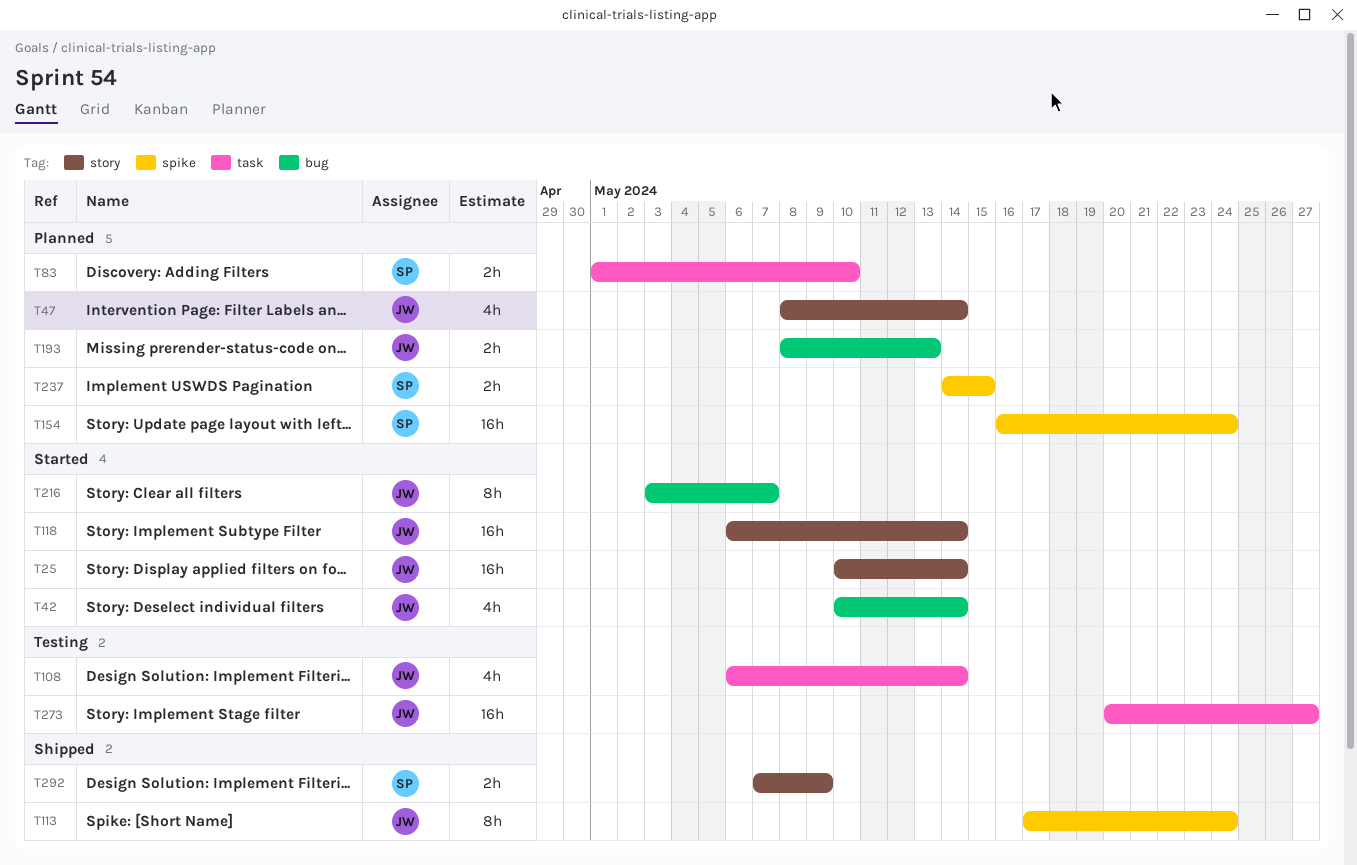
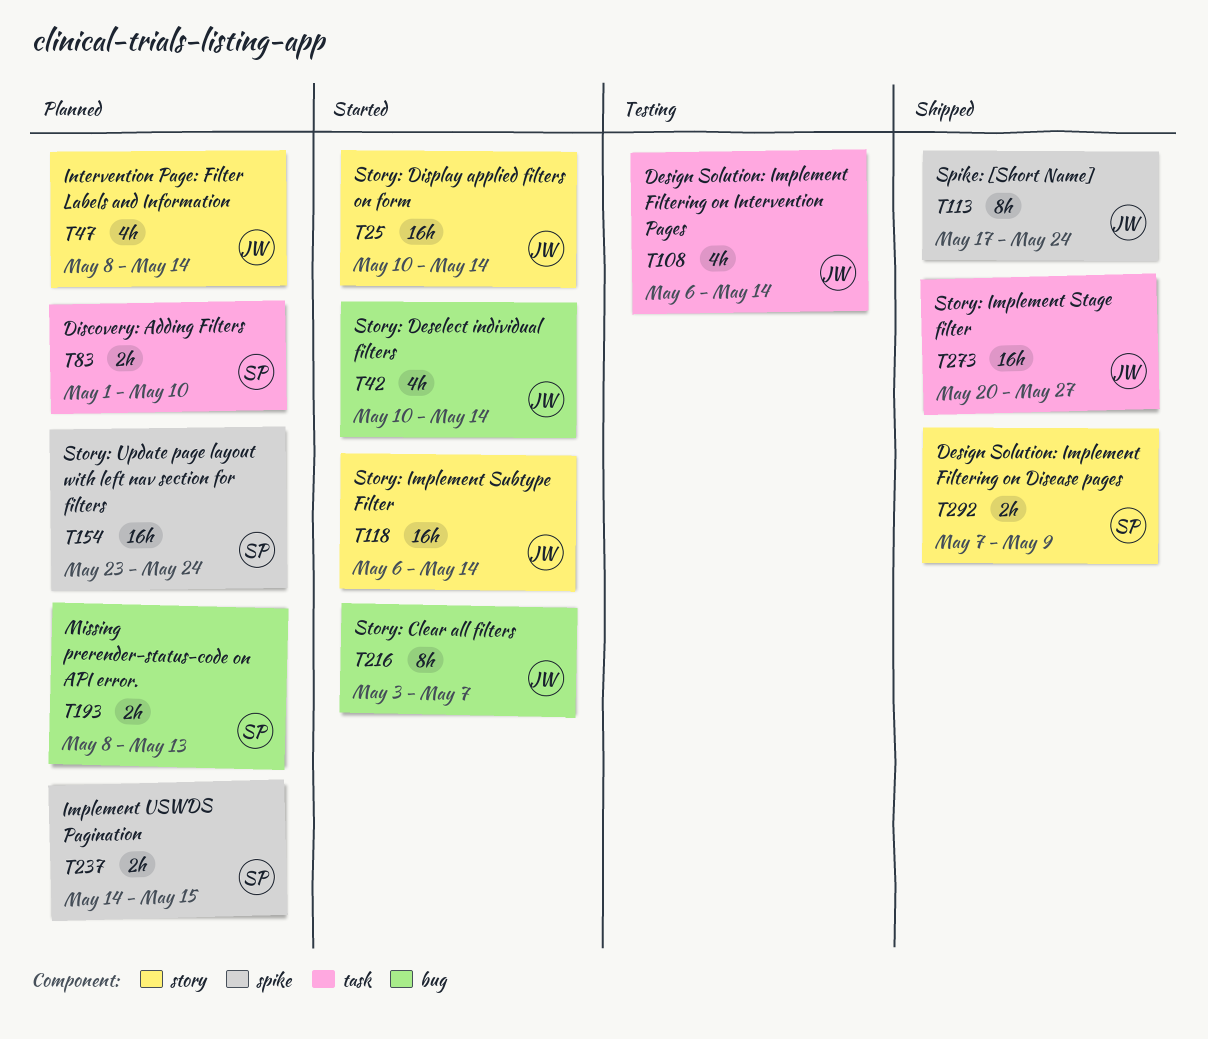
T154, start: May 16 -> May 23
T193, owner: JW -> SP
T273, status: Testing -> Shipped

